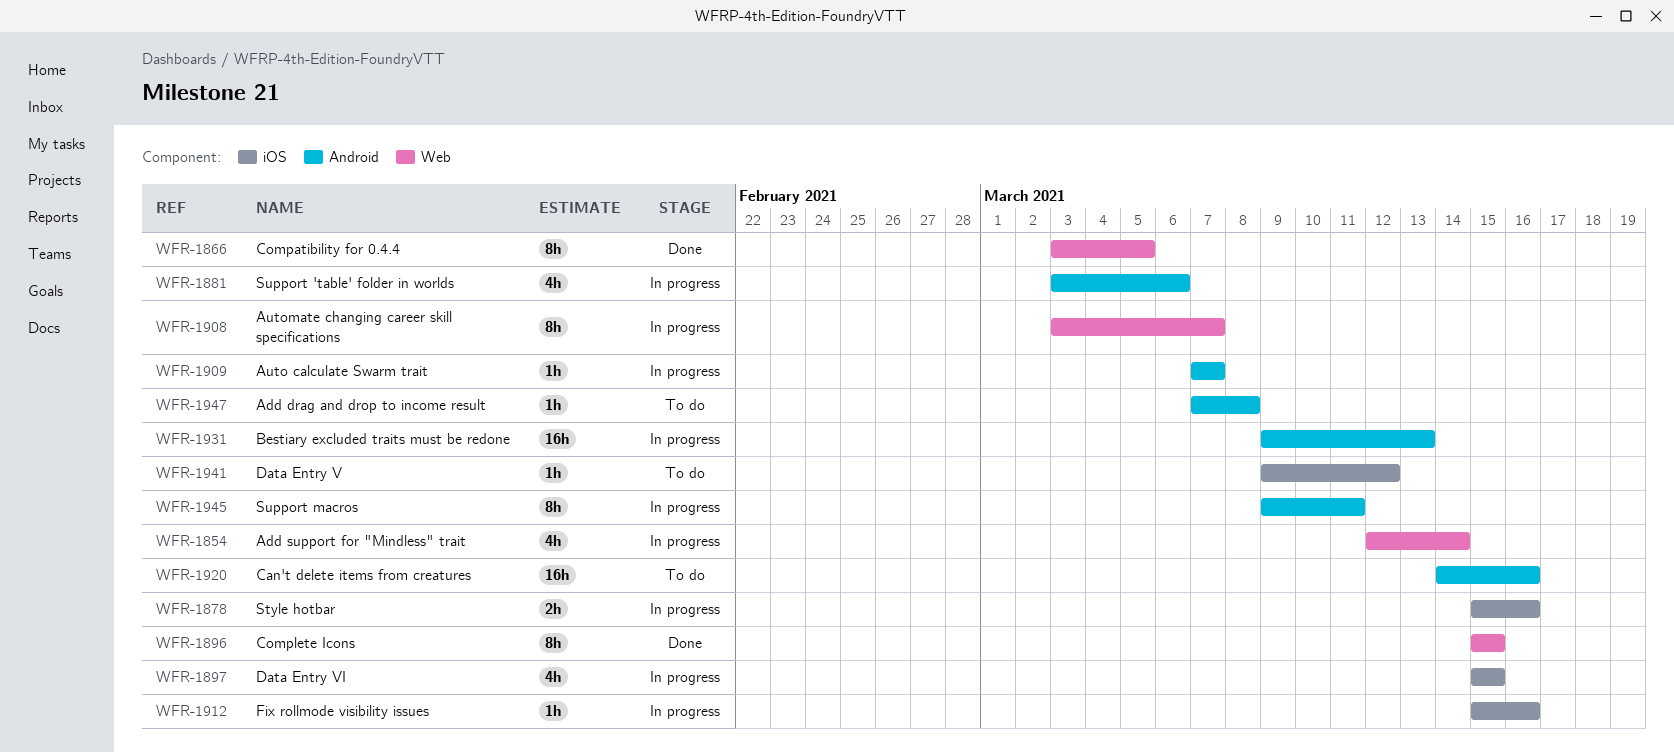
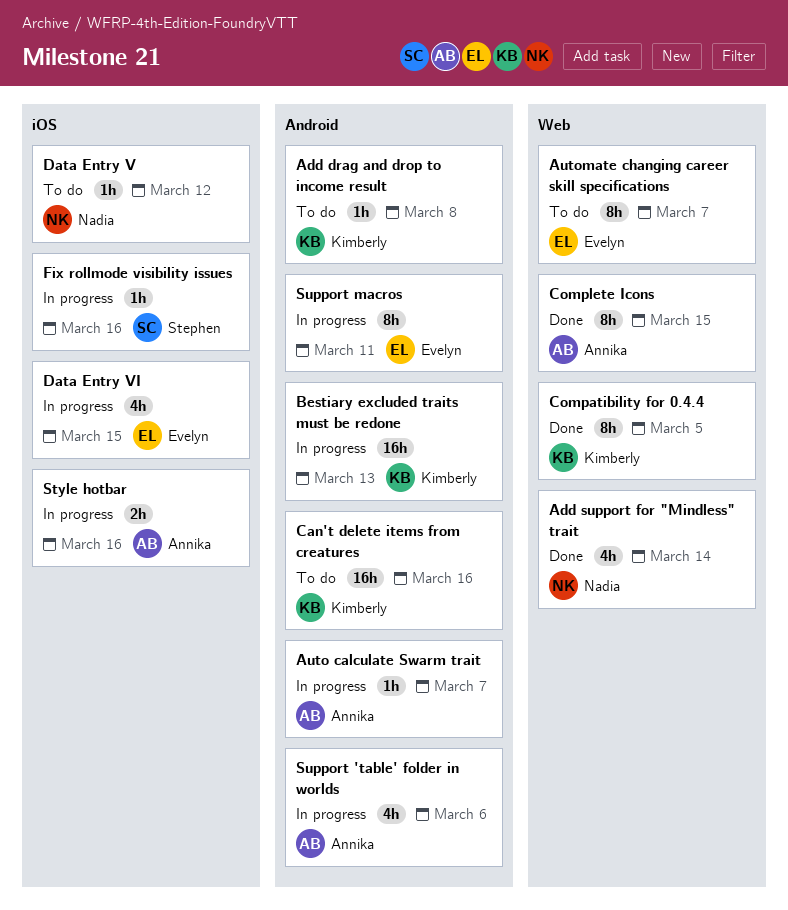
Add support for "Mindless" trait, status: In progress -> Done
Automate changing career skill specifications, status: In progress -> To do

